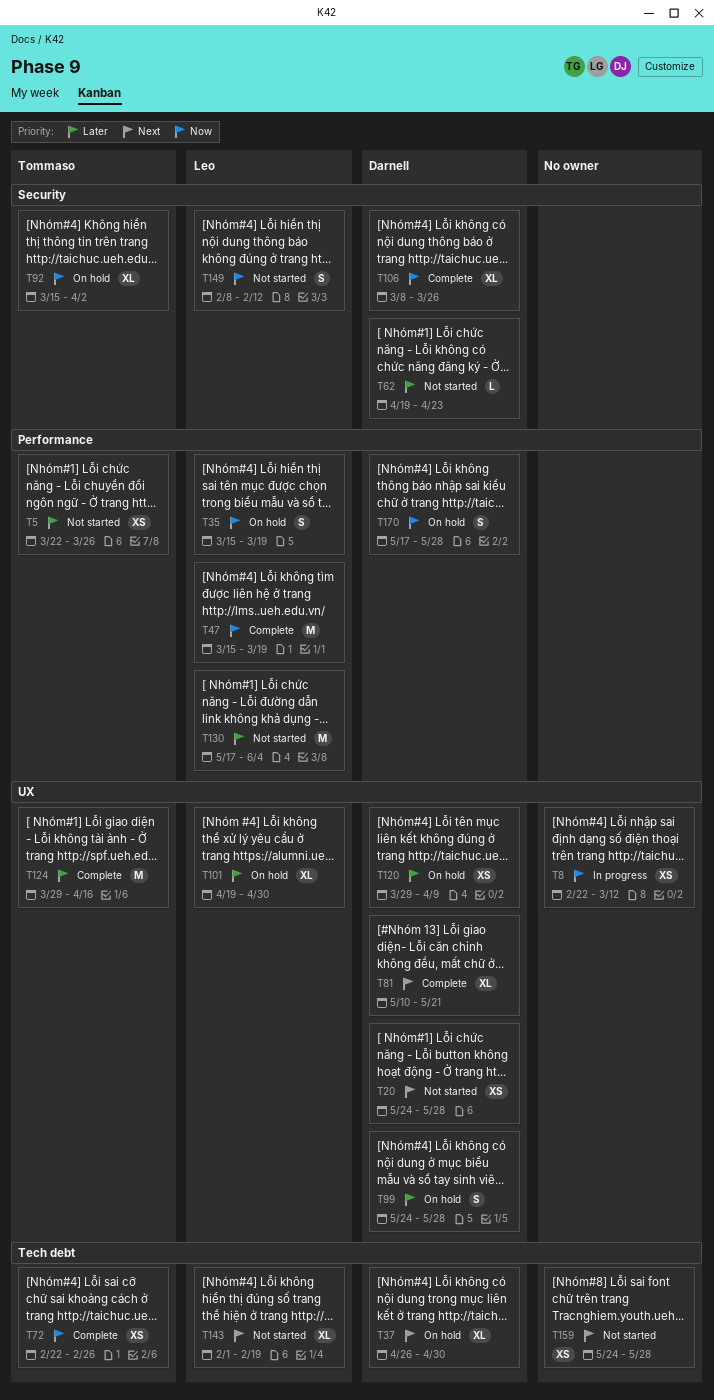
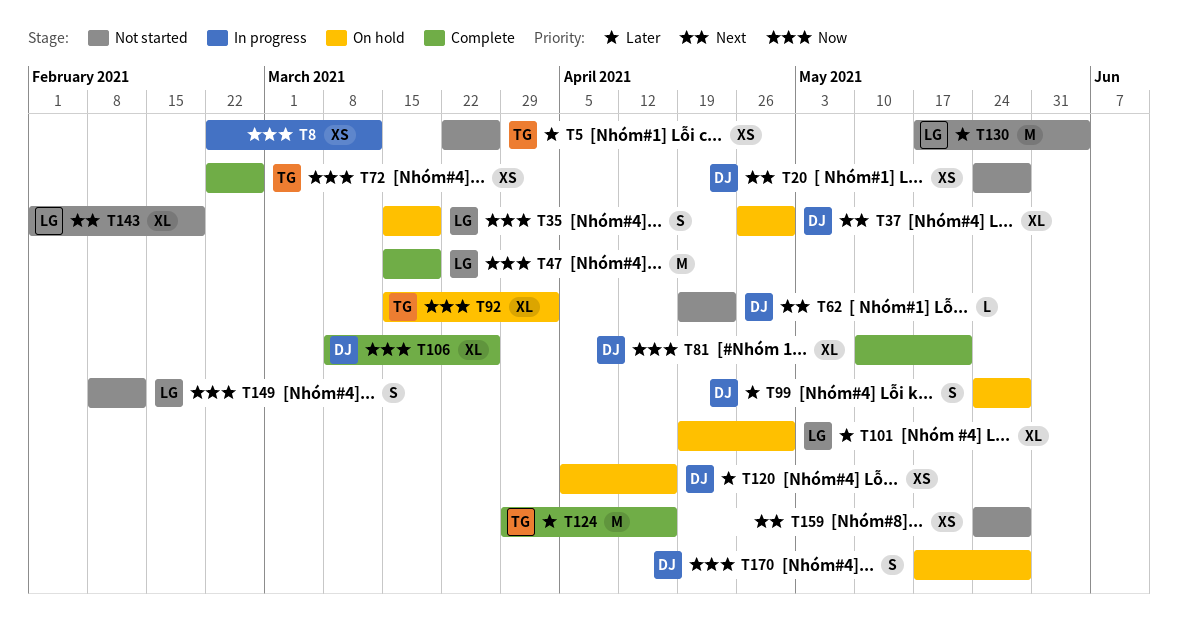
T62, priority: Later -> Next
T81, priority: Next -> Now
T120, start: Mar 29 -> Apr 5
T120, due: Apr 9 -> Apr 16

